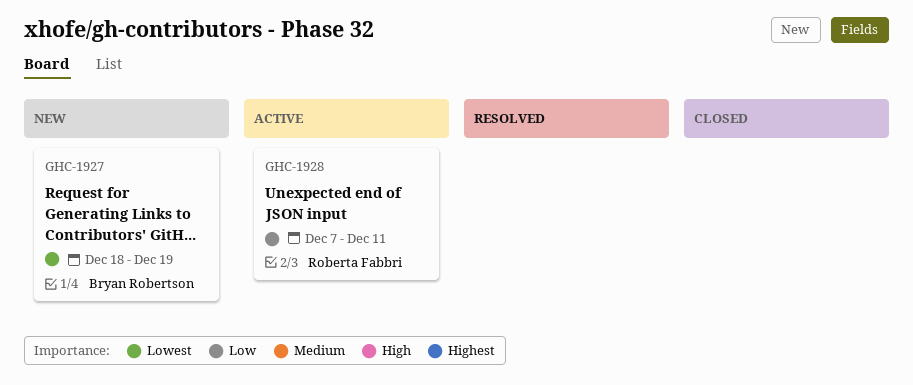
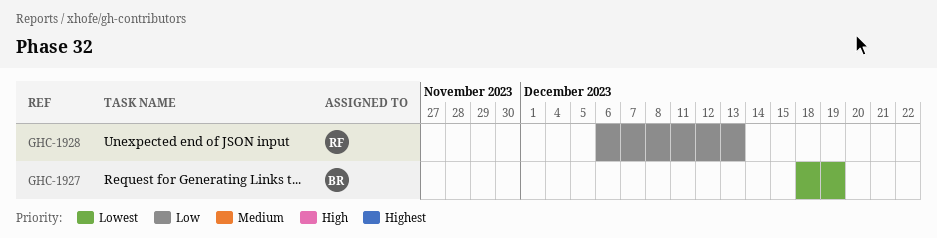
GHC-1928, start: Dec 7 -> Dec 6
GHC-1928, due: Dec 11 -> Dec 13

